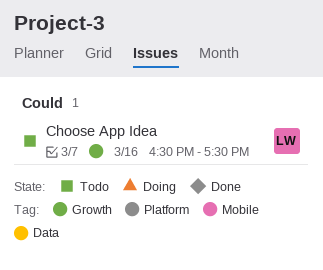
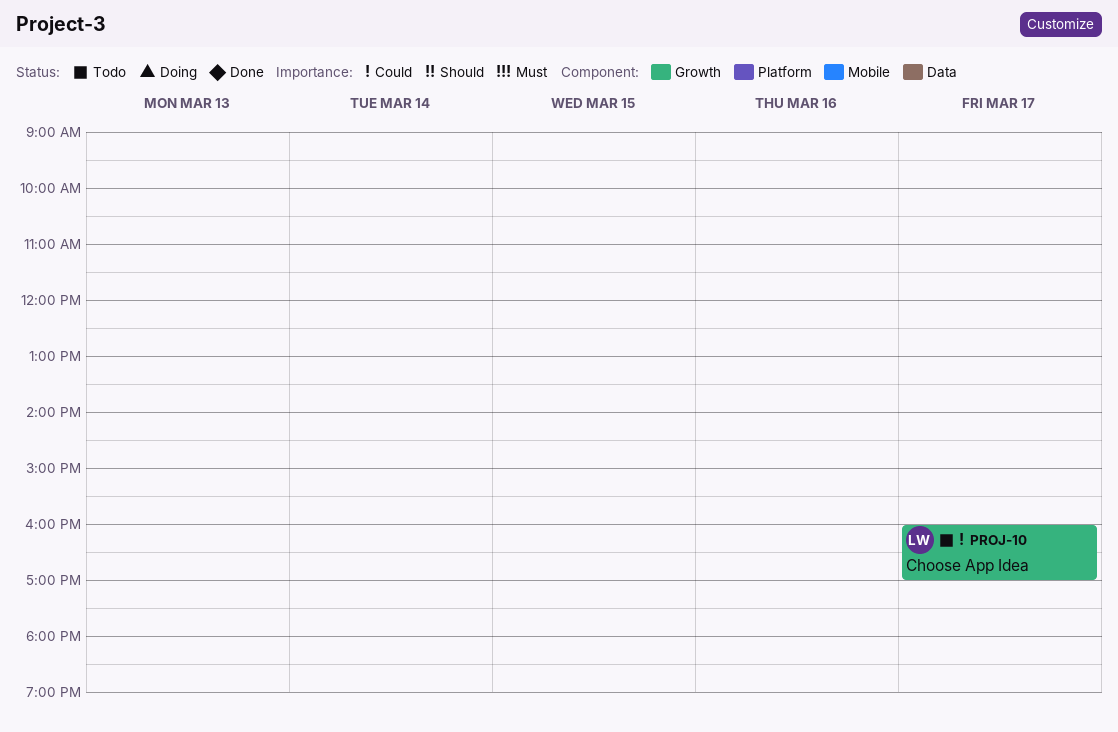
Choose App Idea, day: Mar 16 -> Mar 17
Choose App Idea, begins: 16:30 -> 16:00
Choose App Idea, ends: 17:30 -> 17:00

